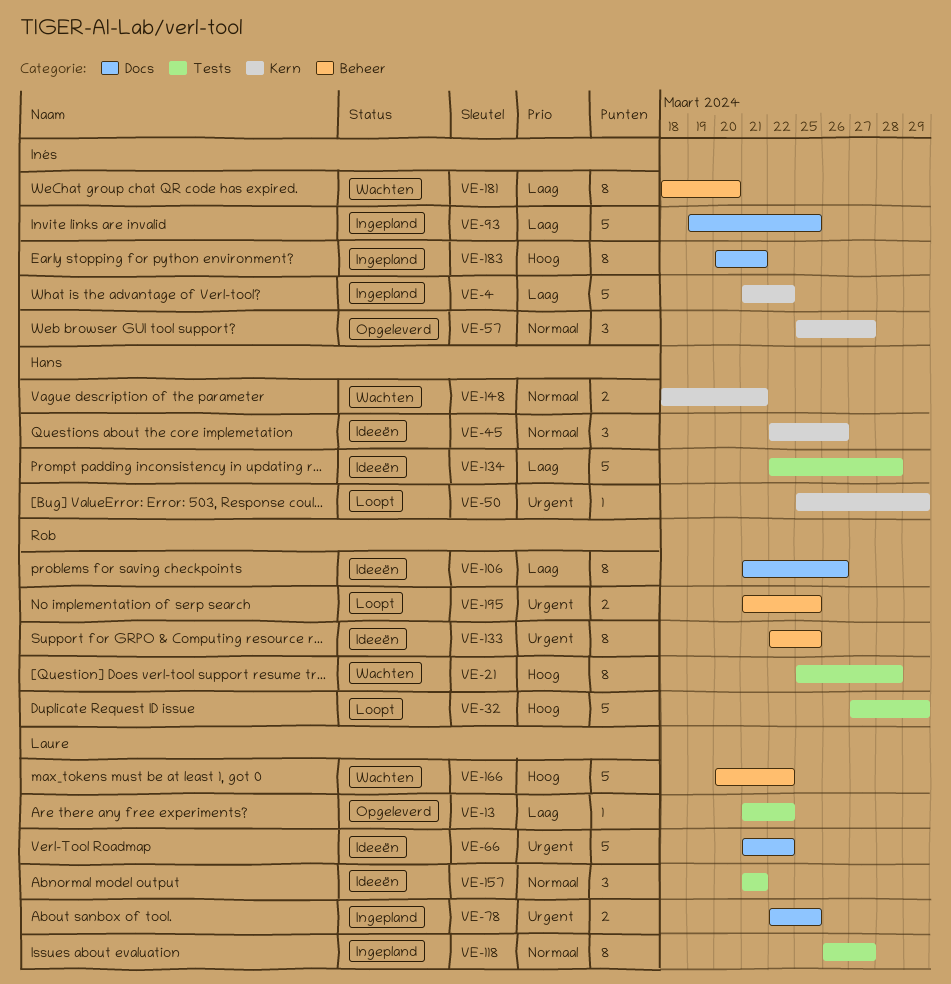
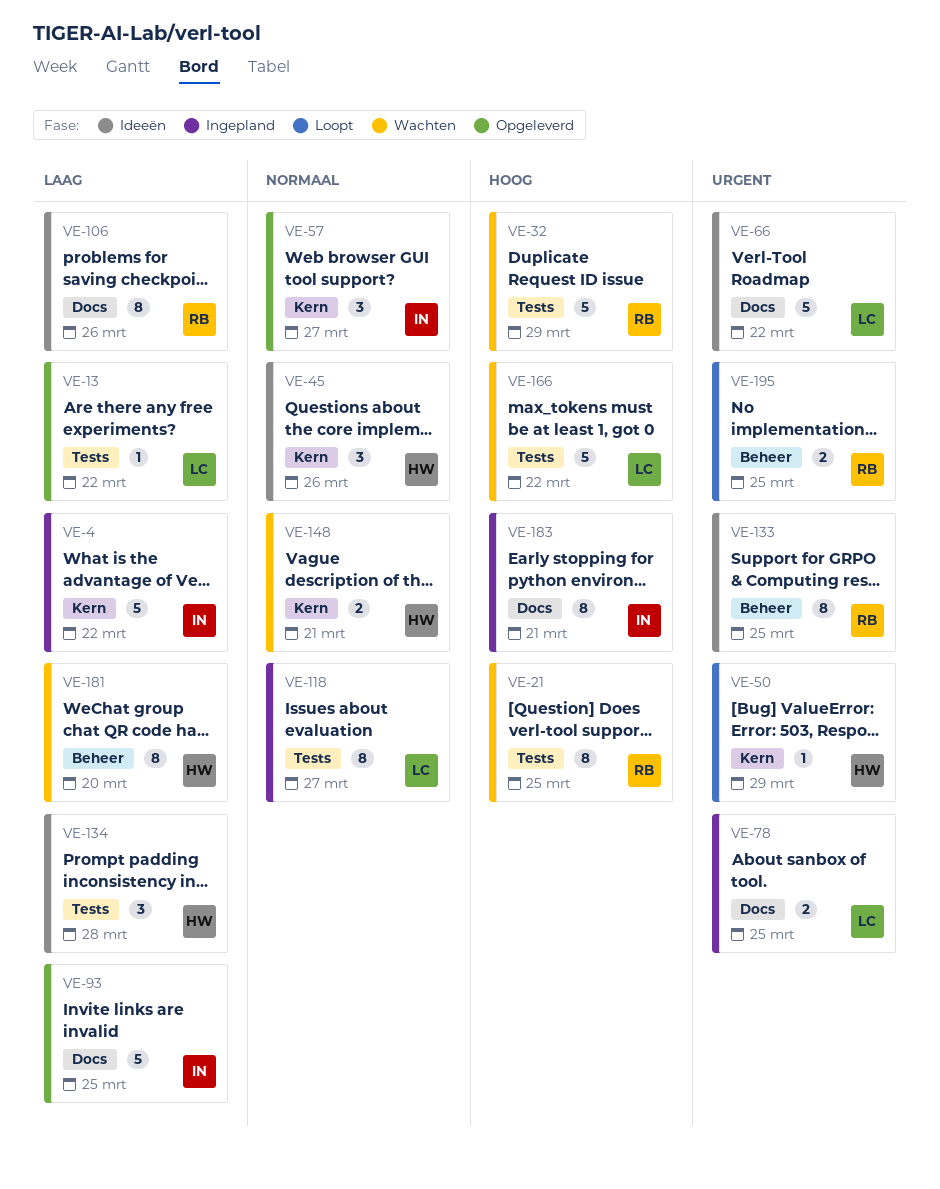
VE-21, due: Mar 28 -> Mar 25
VE-32, status: Loopt -> Wachten
VE-93, status: Ingepland -> Opgeleverd
VE-134, estimate: 5 -> 3
VE-157: present -> none
VE-166, label: Beheer -> Tests
VE-181, owner: Inés -> Hans

